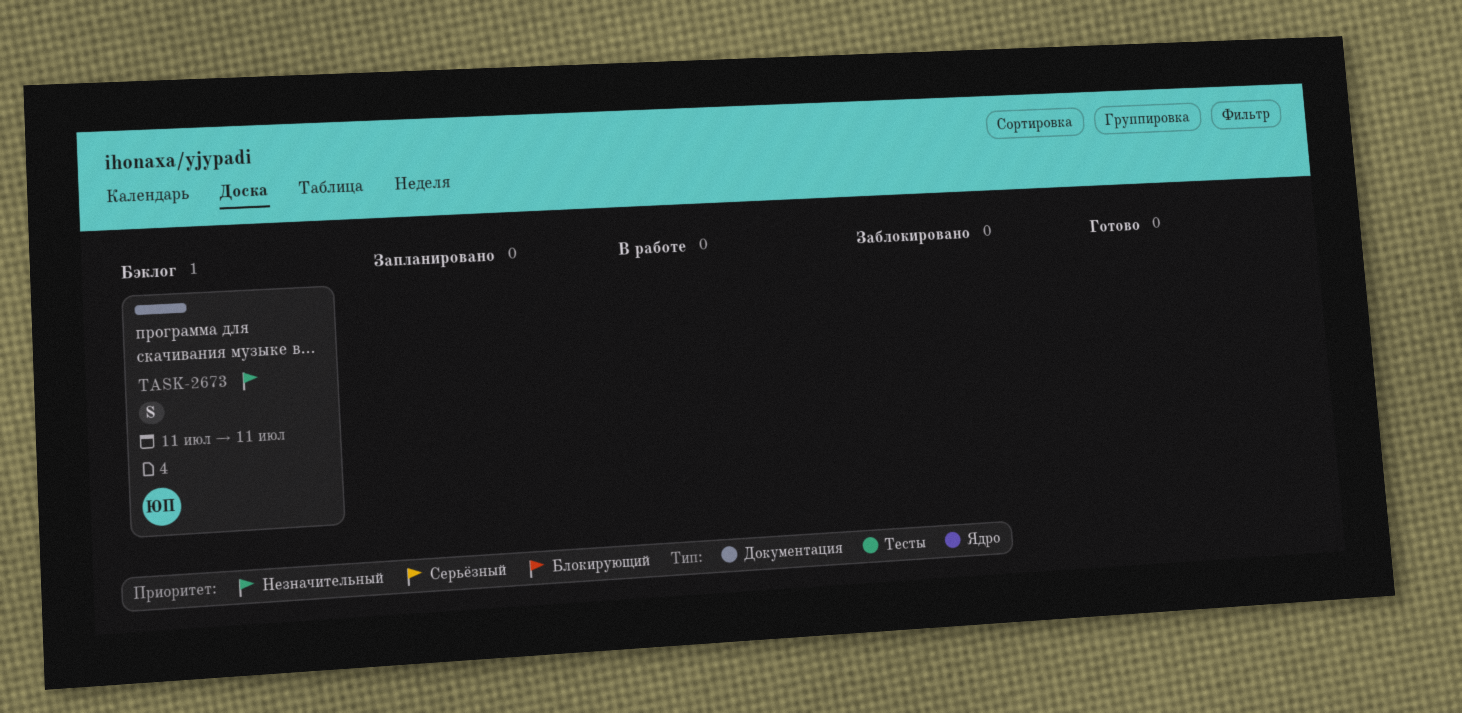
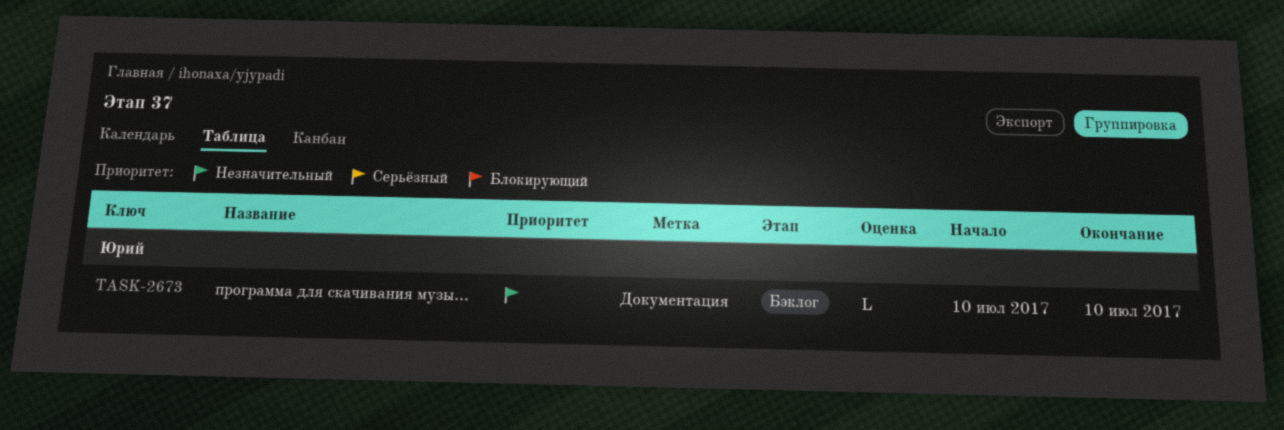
TASK-2673, estimate: S -> L
TASK-2673, start: Jul 11 -> Jul 10
TASK-2673, due: Jul 11 -> Jul 10

